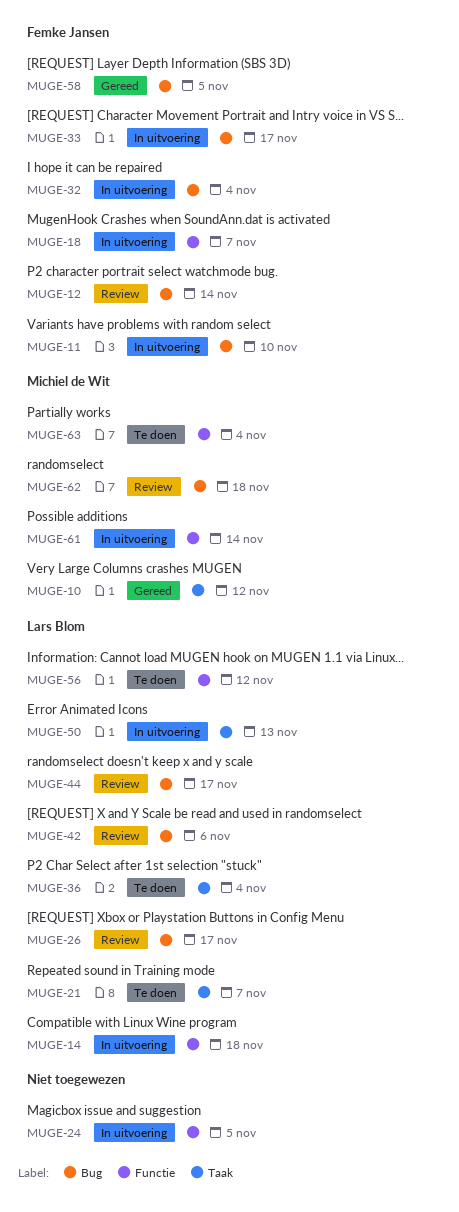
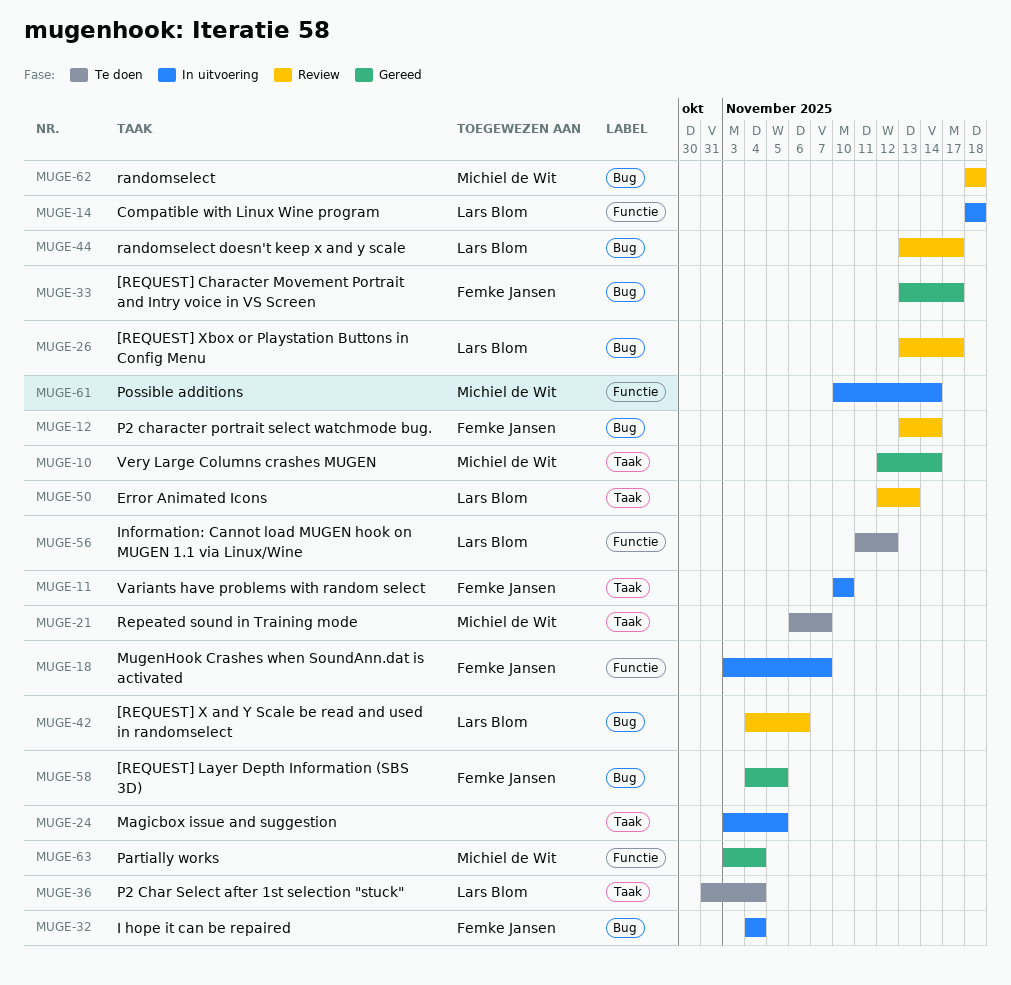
MUGE-10, due: Nov 12 -> Nov 14
MUGE-11, label: Bug -> Taak
MUGE-21, owner: Lars Blom -> Michiel de Wit
MUGE-24, label: Functie -> Taak
MUGE-33, status: In uitvoering -> Gereed
MUGE-50, status: In uitvoering -> Review
MUGE-63, status: Te doen -> Gereed

